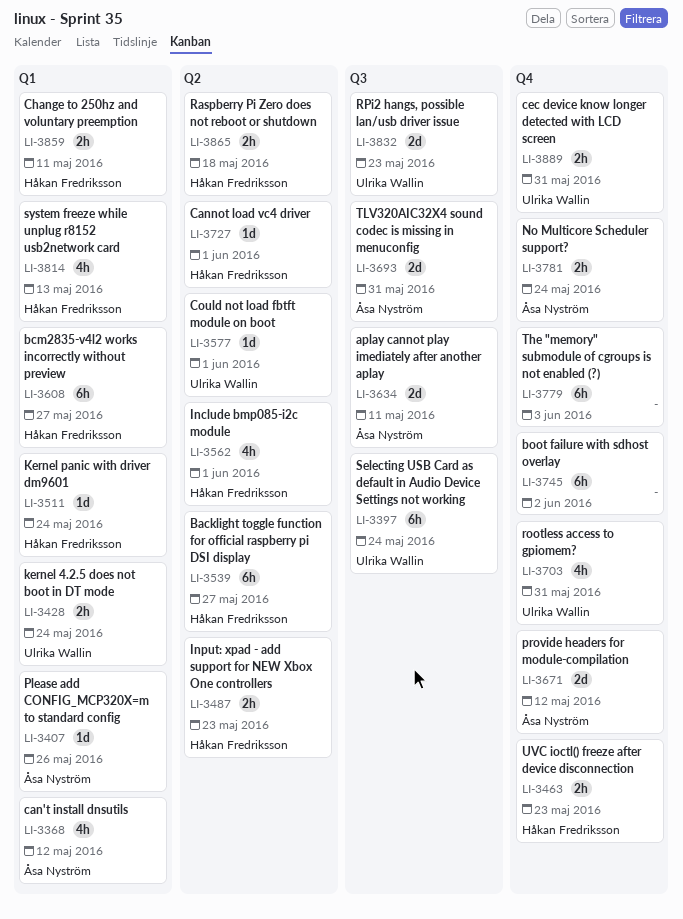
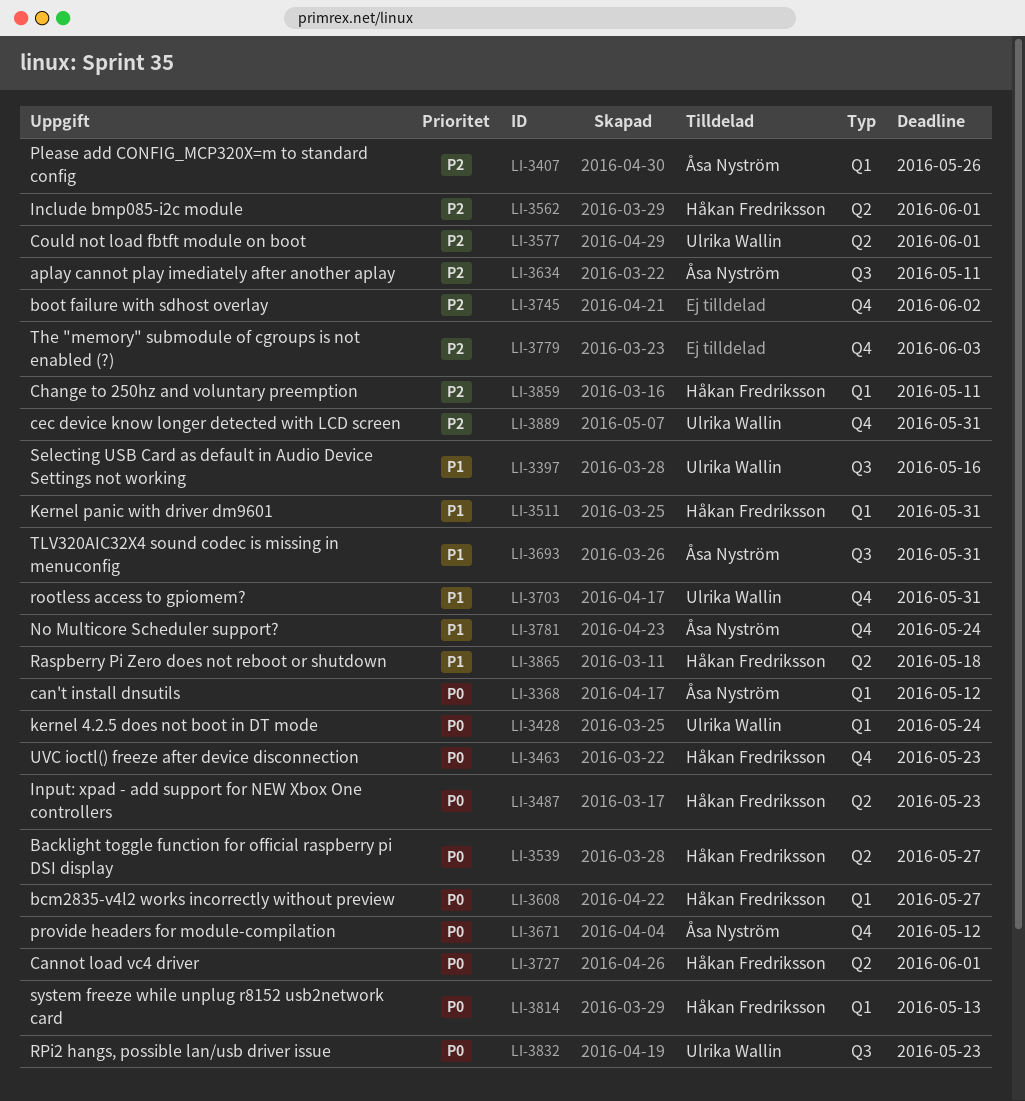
LI-3397, due: May 24 -> May 16
LI-3511, due: May 24 -> May 31

